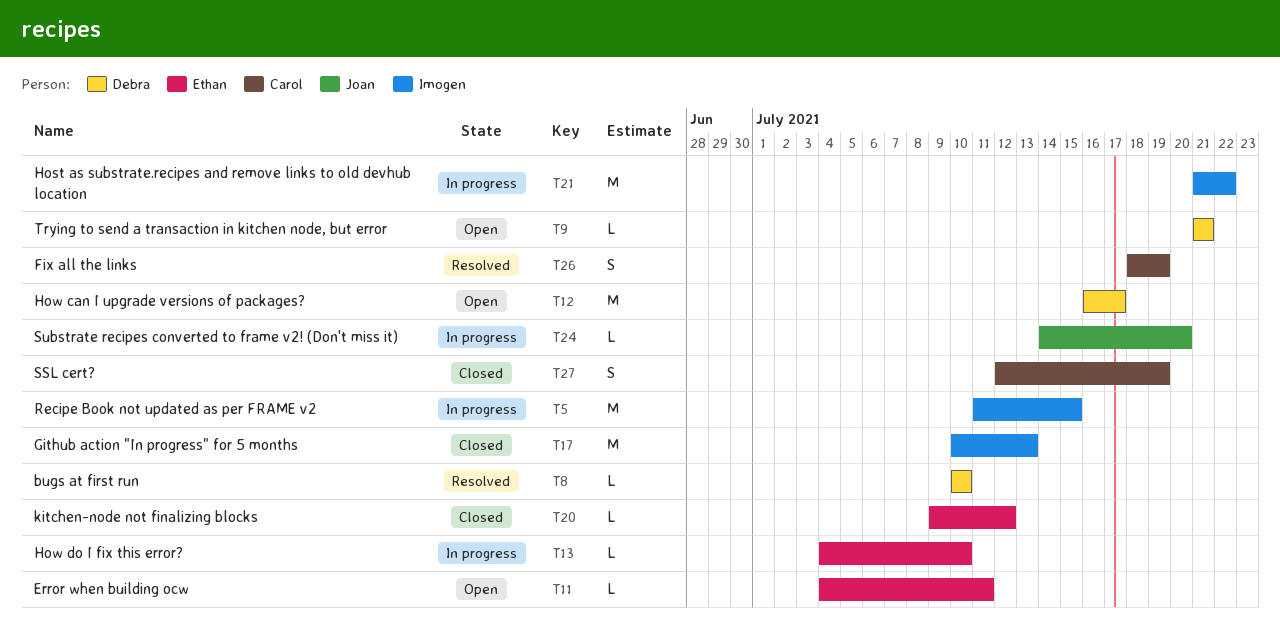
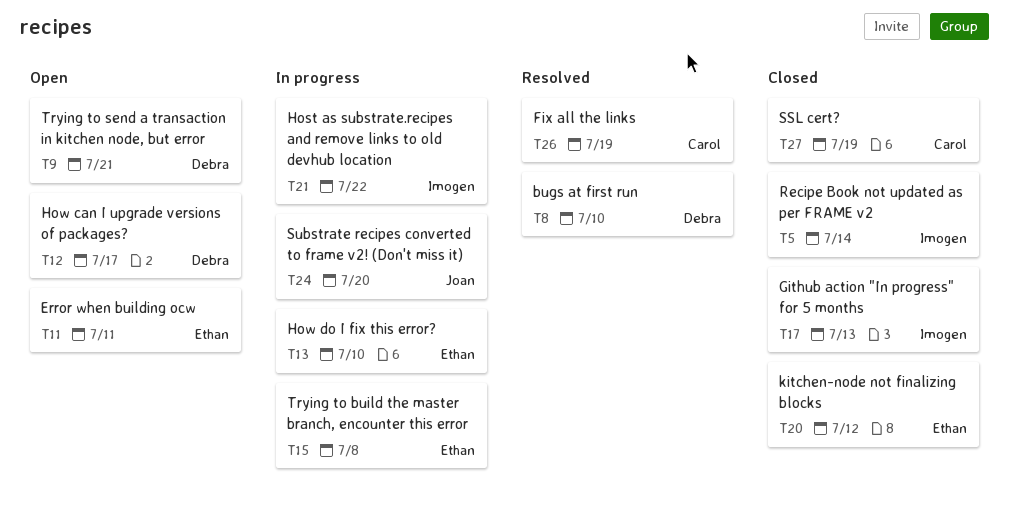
T5, status: In progress -> Closed
T5, due: Jul 15 -> Jul 14
T15: none -> present

